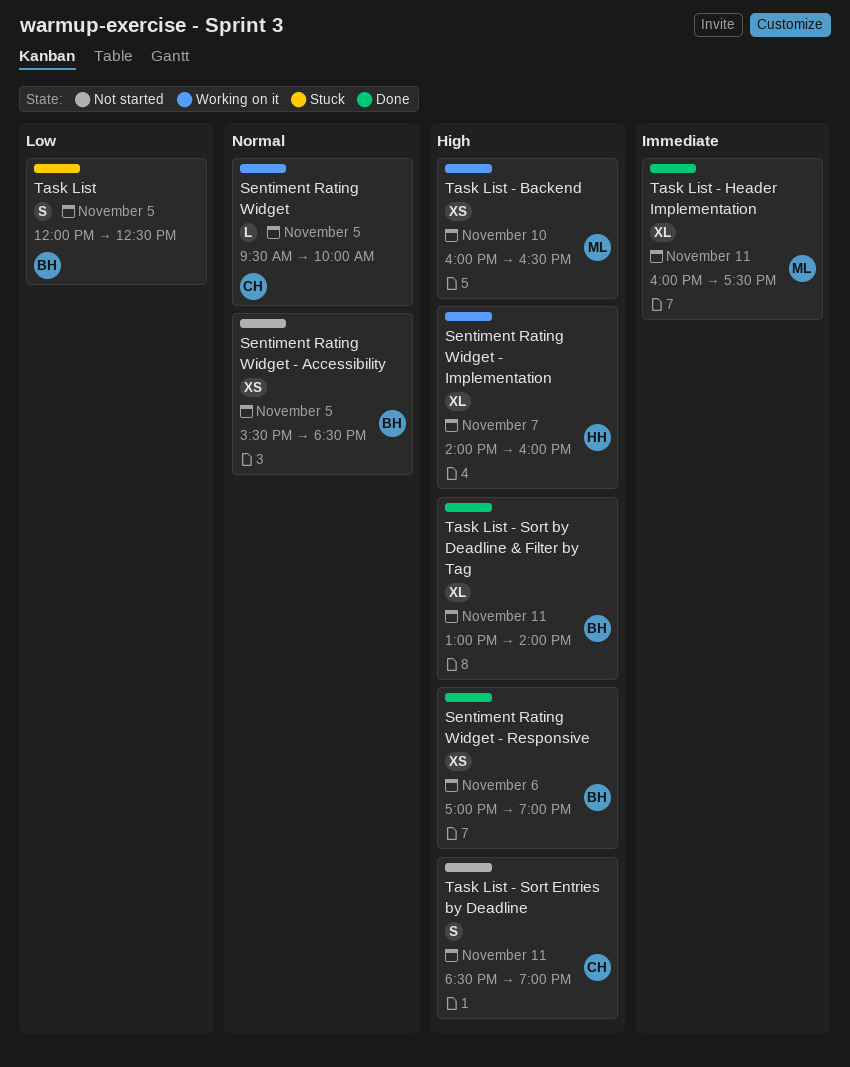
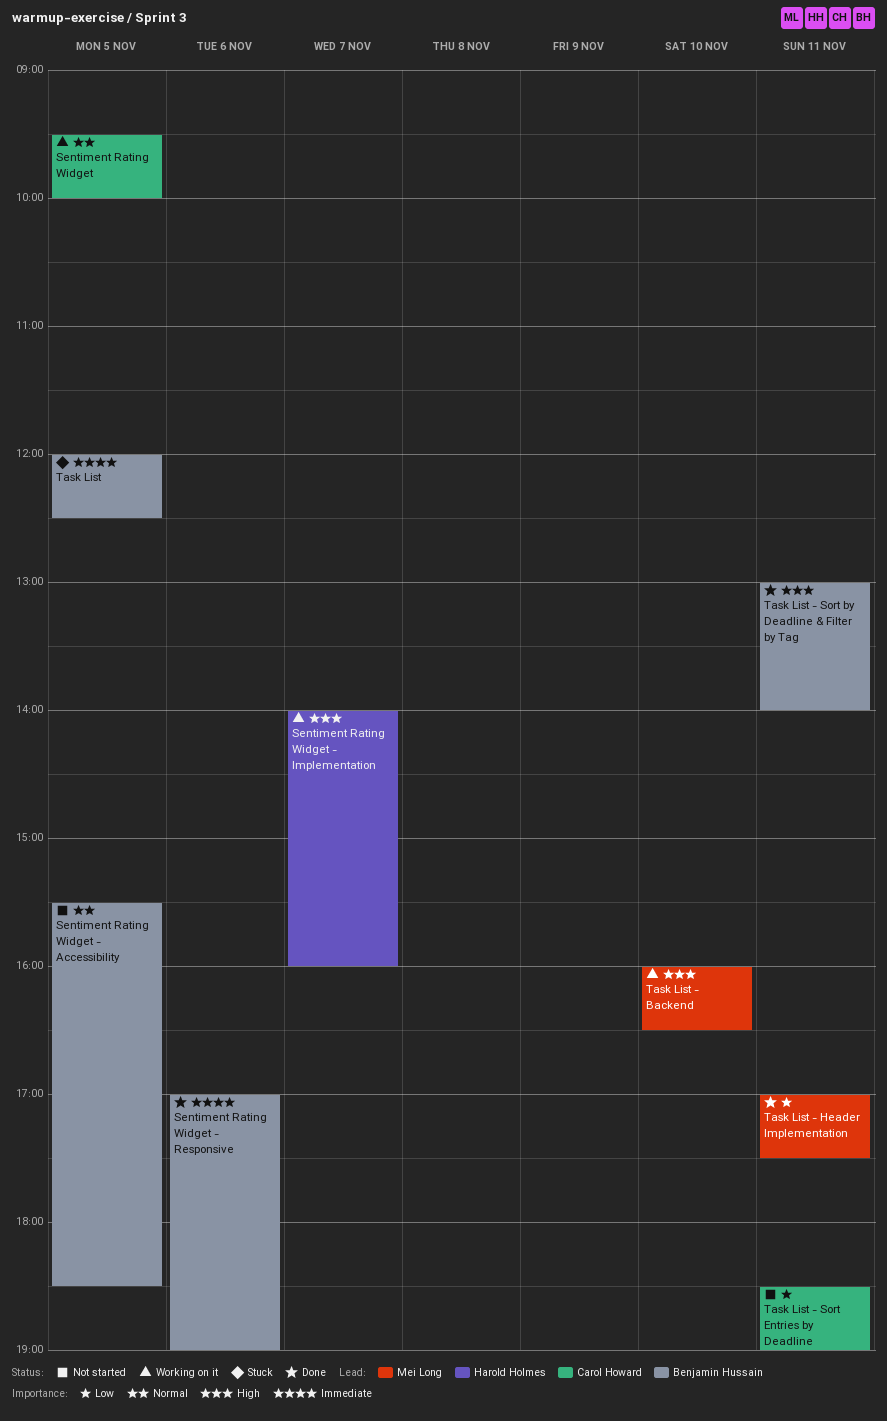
Sentiment Rating Widget - Responsive, priority: High -> Immediate
Task List, priority: Low -> Immediate
Task List - Header Implementation, priority: Immediate -> Low
Task List - Header Implementation, begins: 16:00 -> 17:00
Task List - Sort Entries by Deadline, priority: High -> Low

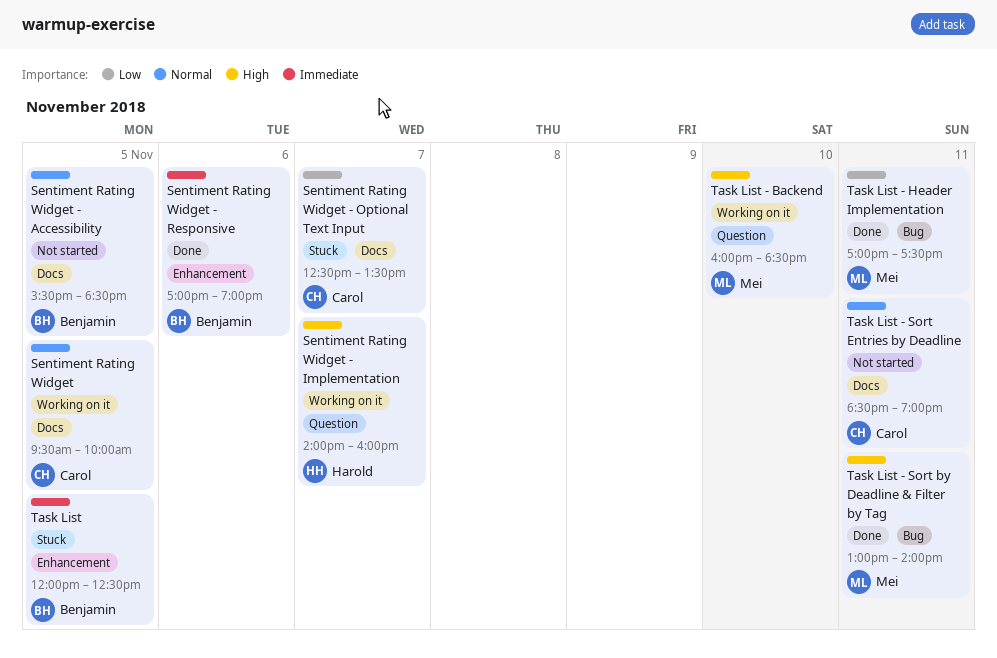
Sentiment Rating Widget - Optional Text Input: none -> present
Task List - Backend, ends: 16:30 -> 18:30
Task List - Sort by Deadline & Filter by Tag, owner: Benjamin Hussain -> Mei Long
Task List - Sort Entries by Deadline, priority: Low -> Normal

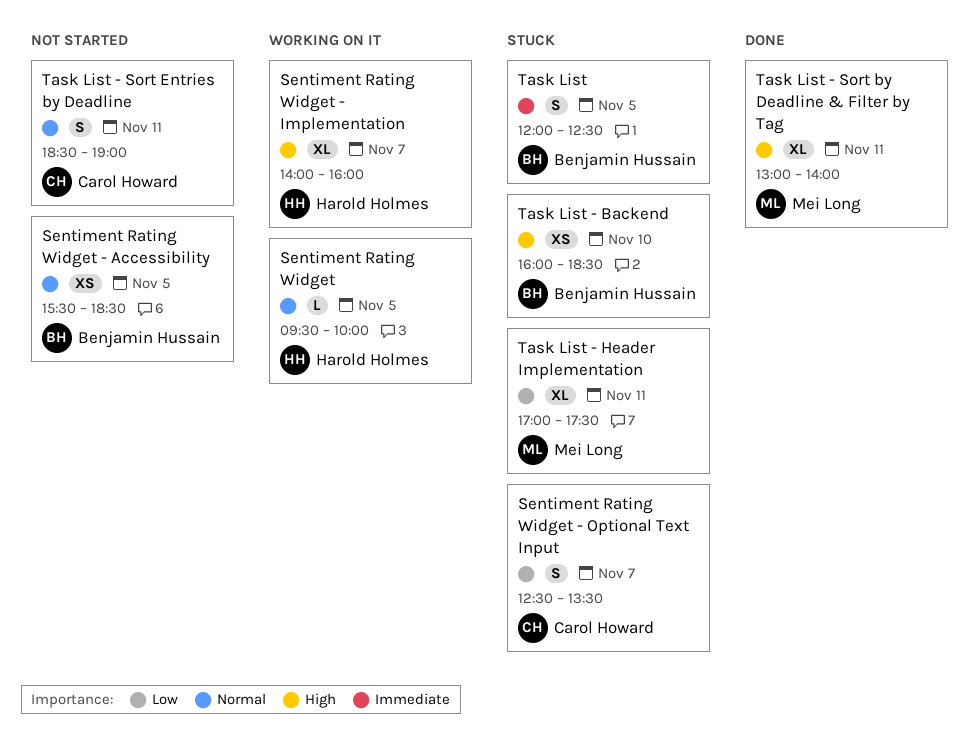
Sentiment Rating Widget, owner: Carol Howard -> Harold Holmes
Sentiment Rating Widget - Responsive: present -> none
Task List - Backend, status: Working on it -> Stuck
Task List - Backend, owner: Mei Long -> Benjamin Hussain
Task List - Header Implementation, status: Done -> Stuck

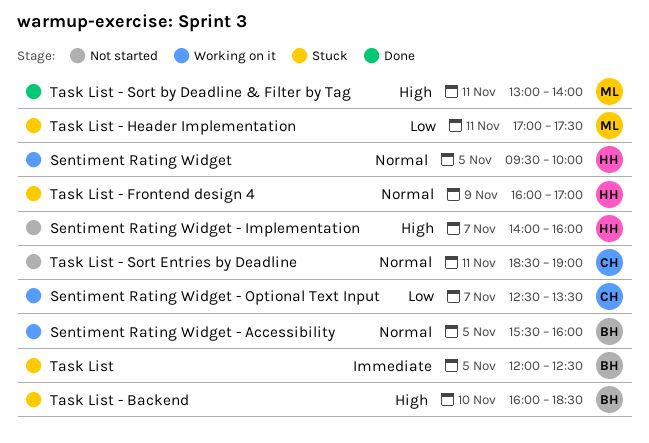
Sentiment Rating Widget - Accessibility, status: Not started -> Working on it
Sentiment Rating Widget - Accessibility, ends: 18:30 -> 16:00
Sentiment Rating Widget - Implementation, status: Working on it -> Not started
Sentiment Rating Widget - Optional Text Input, status: Stuck -> Working on it
Task List - Frontend design 4: none -> present

